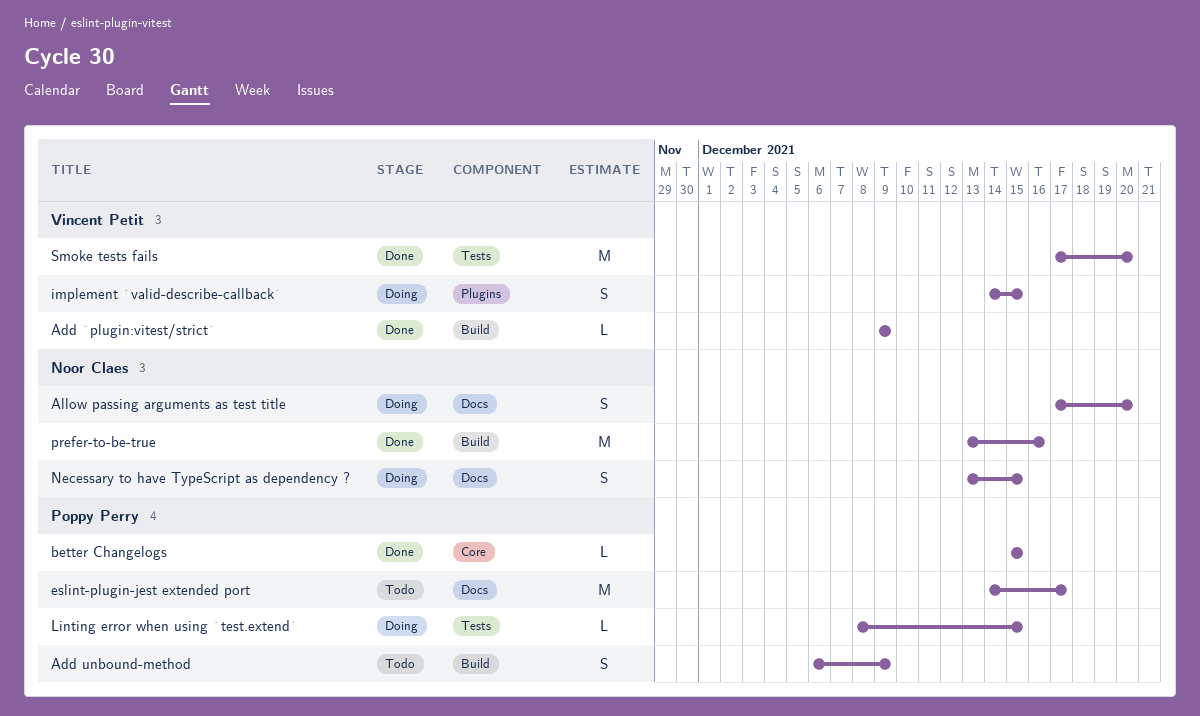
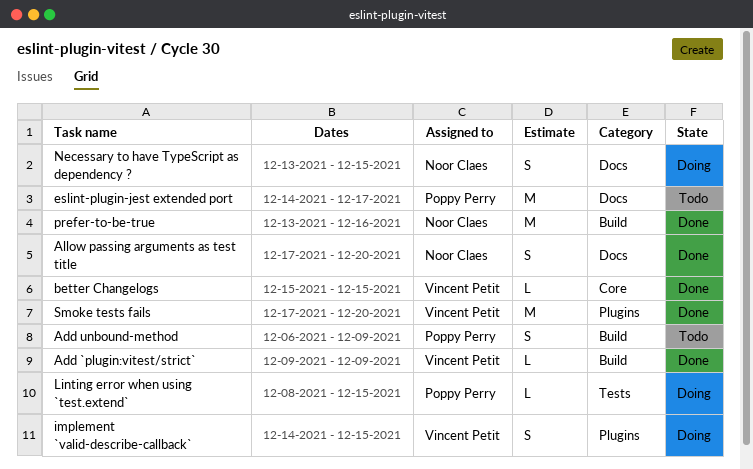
Allow passing arguments as test title, status: Doing -> Done
better Changelogs, owner: Poppy Perry -> Vincent Petit
Smoke tests fails, label: Tests -> Plugins

